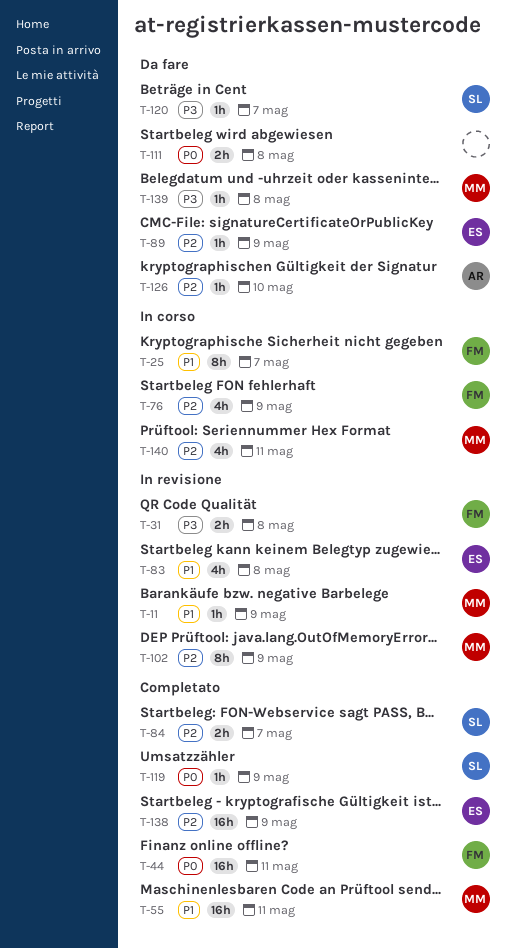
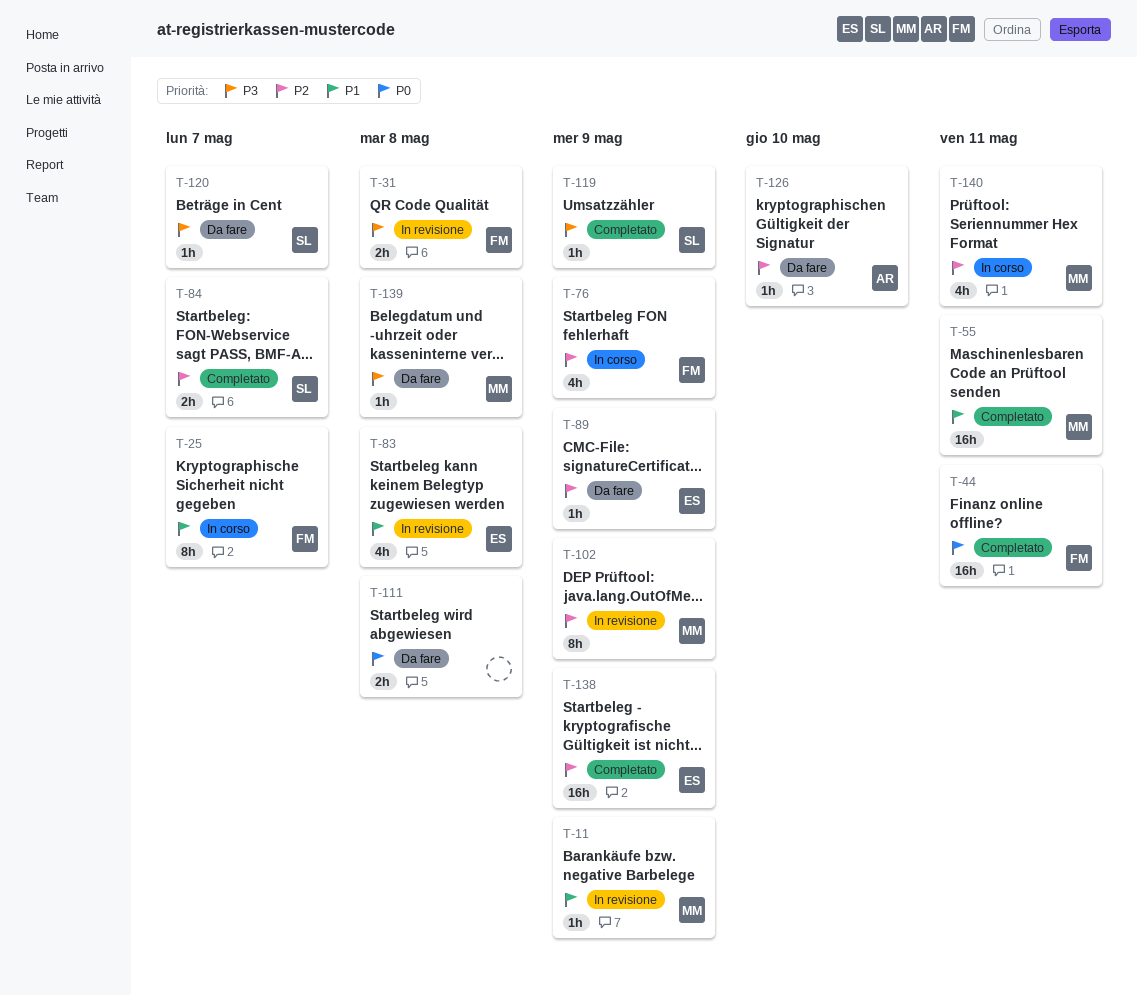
T-119, priority: P0 -> P3

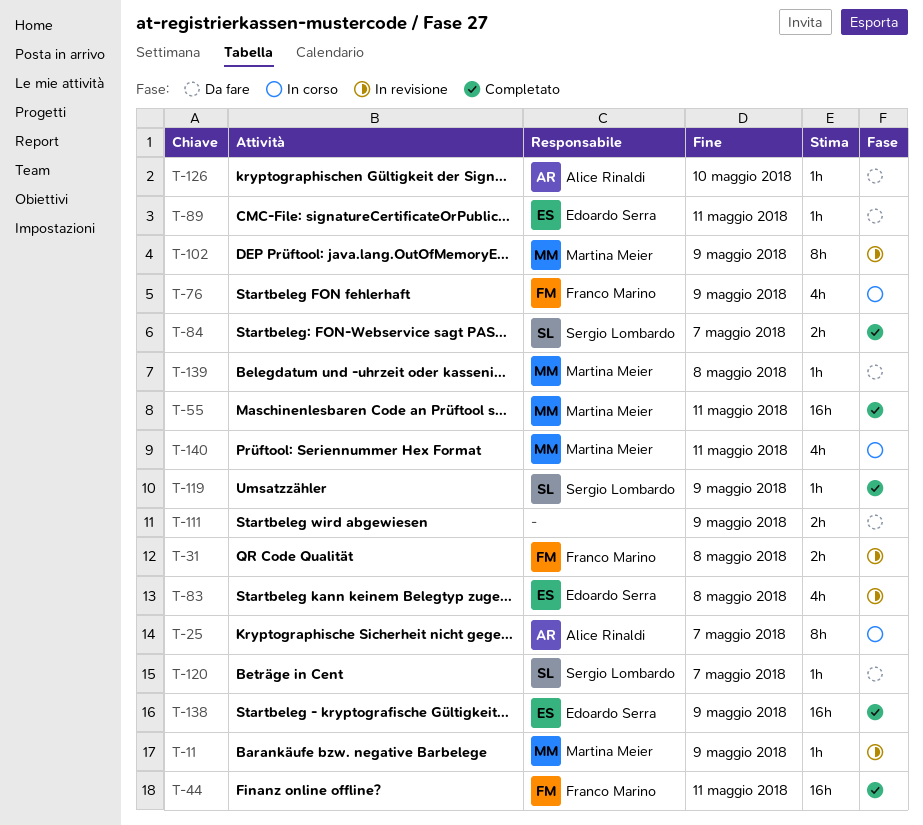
T-25, owner: Franco Marino -> Alice Rinaldi
T-89, due: May 9 -> May 11
T-111, due: May 8 -> May 9

